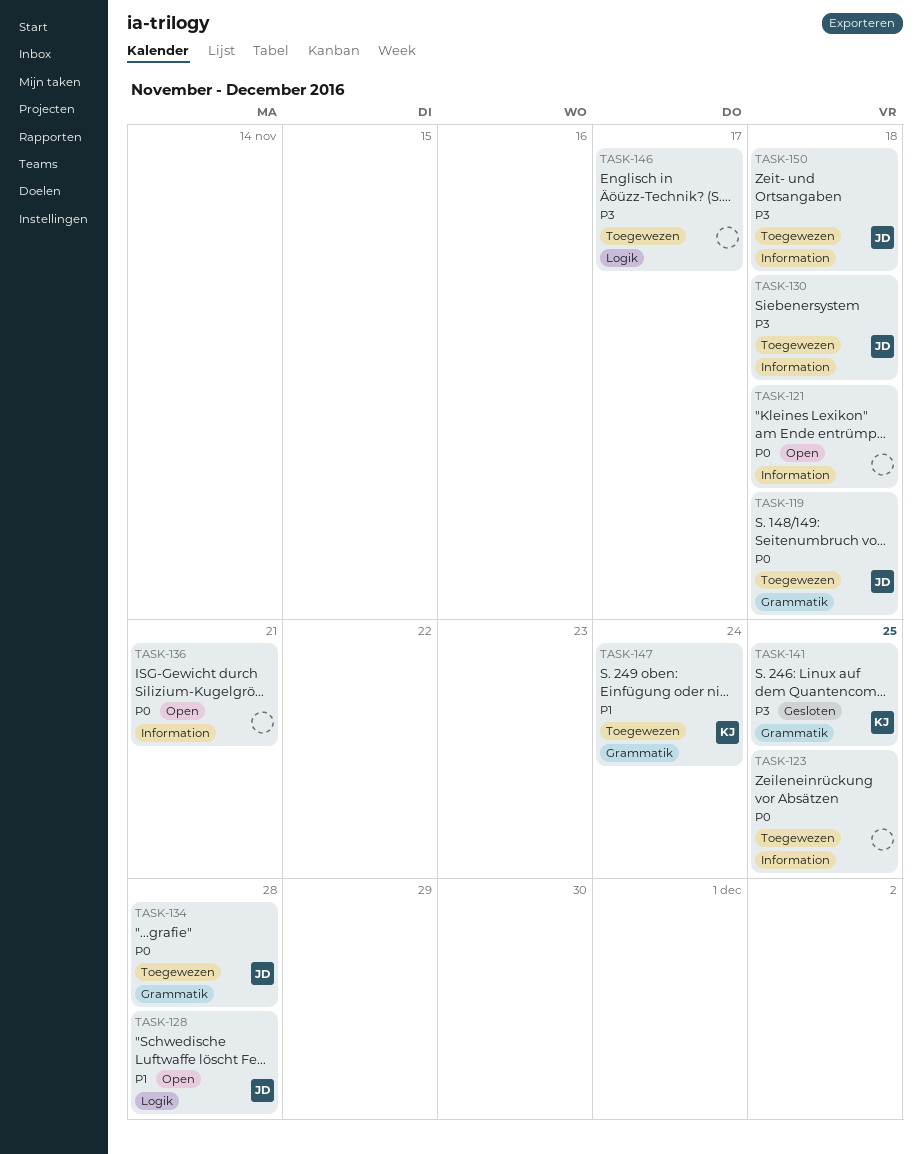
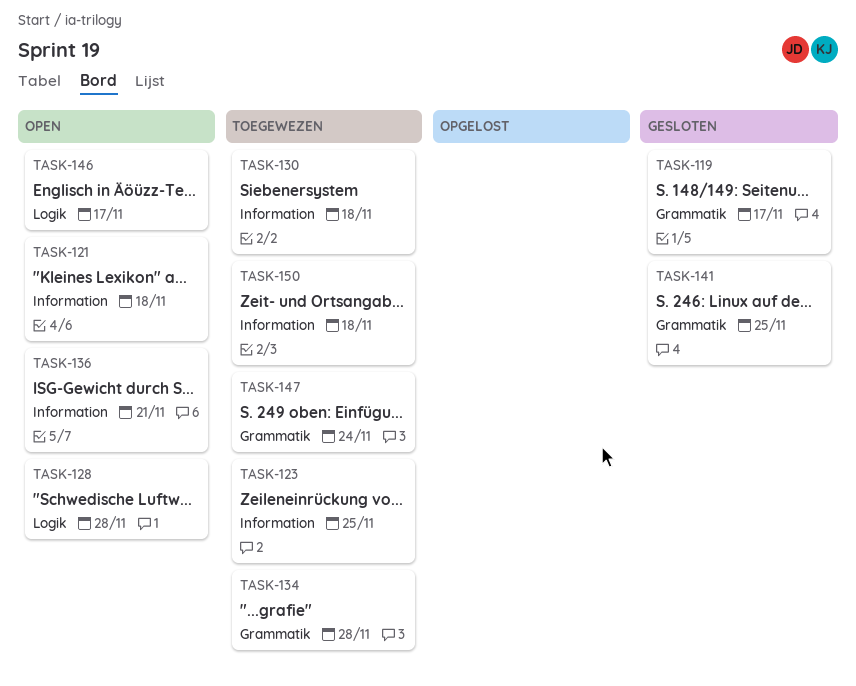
TASK-119, status: Toegewezen -> Gesloten
TASK-119, due: Nov 18 -> Nov 17
TASK-146, status: Toegewezen -> Open

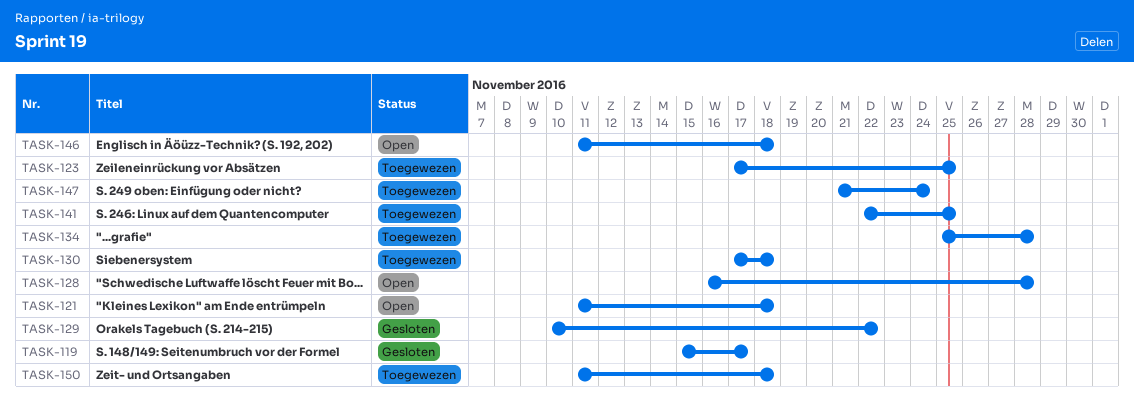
TASK-129: none -> present
TASK-136: present -> none
TASK-141, status: Gesloten -> Toegewezen
TASK-146, due: Nov 17 -> Nov 18

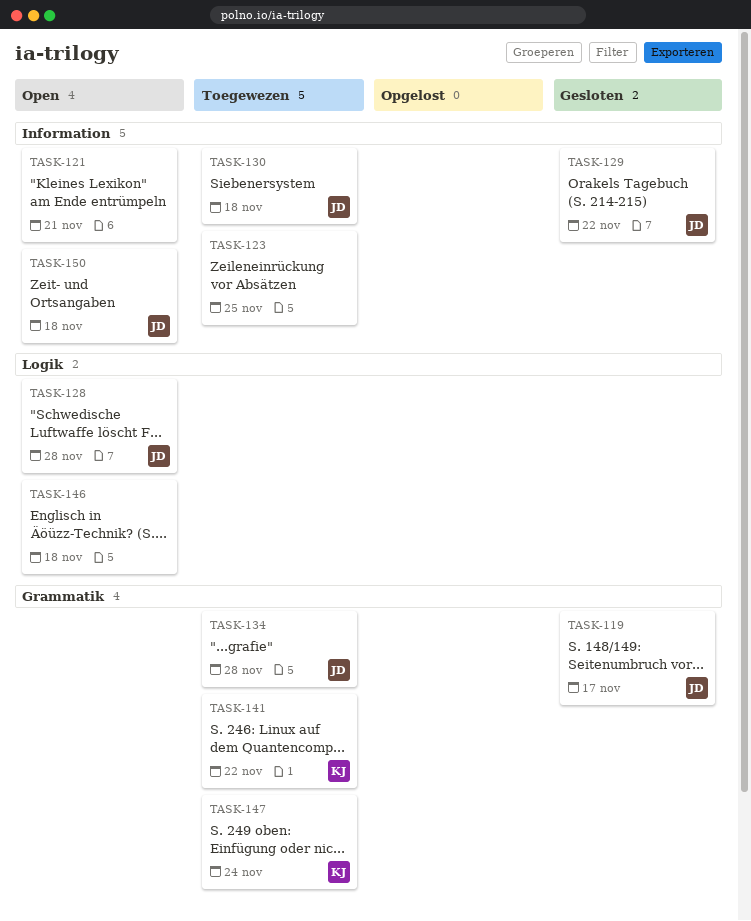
TASK-121, due: Nov 18 -> Nov 21
TASK-141, due: Nov 25 -> Nov 22
TASK-150, status: Toegewezen -> Open

